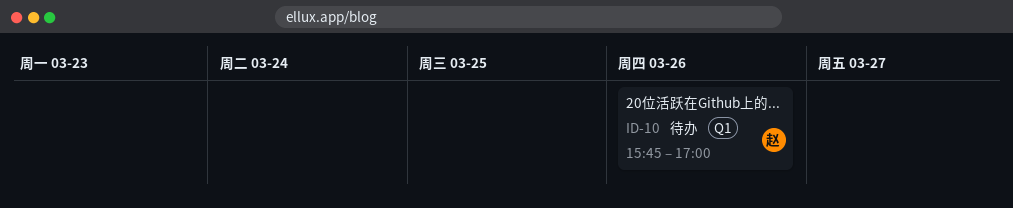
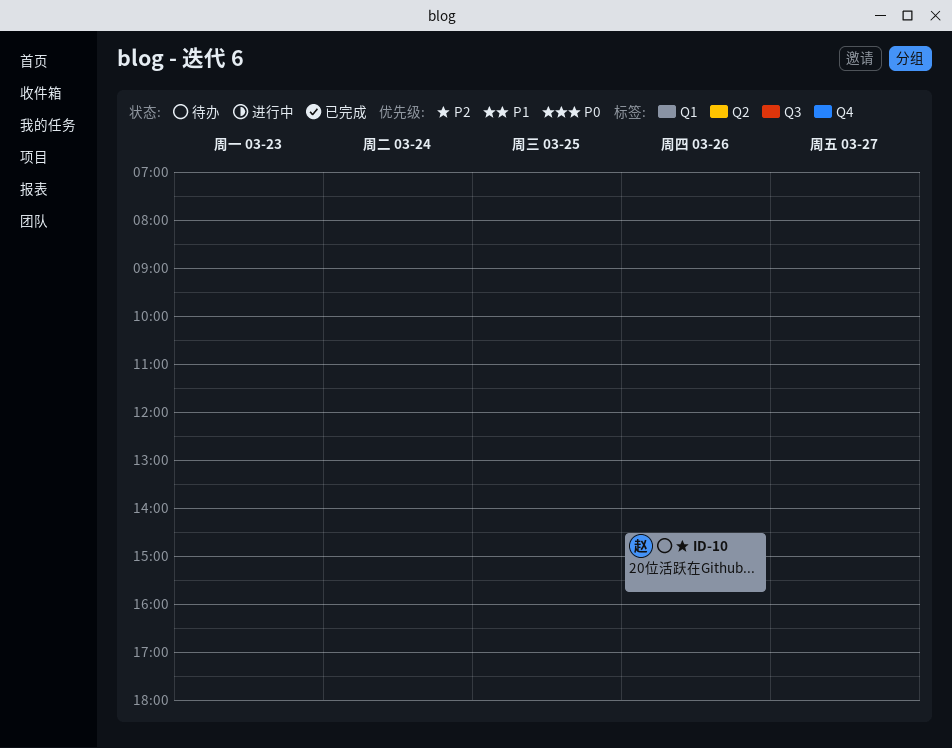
ID-10, begins: 15:45 -> 14:30
ID-10, ends: 17:00 -> 15:45

